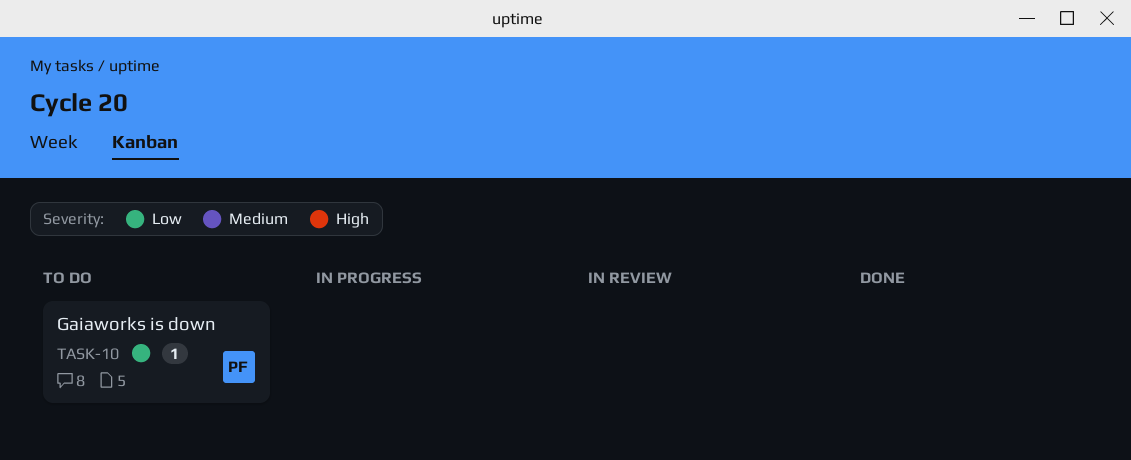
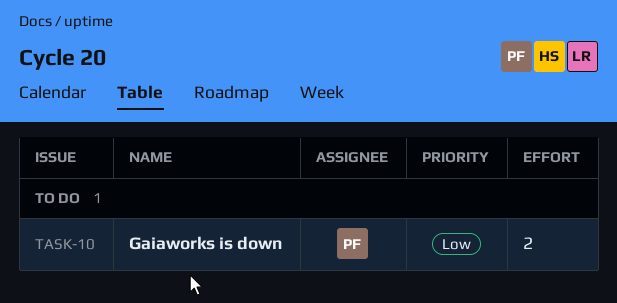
TASK-10, estimate: 1 -> 2

